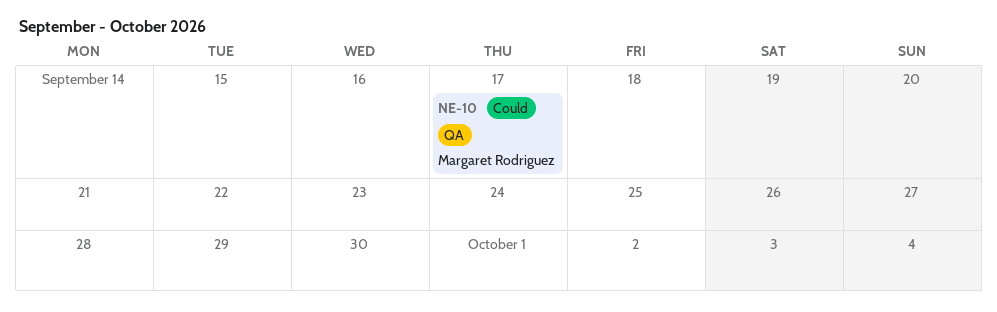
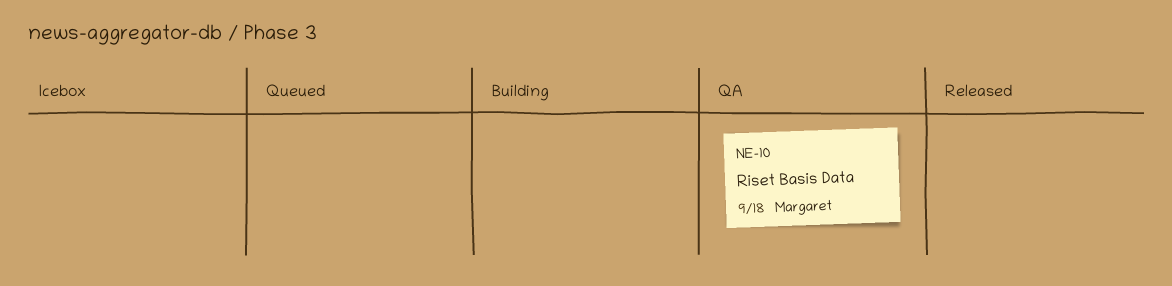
NE-10, due: Sep 17 -> Sep 18

